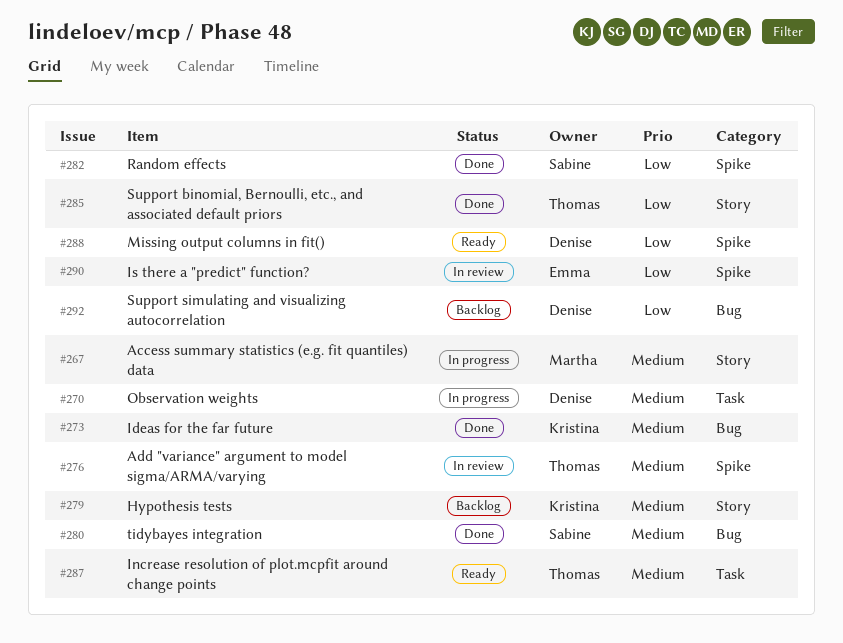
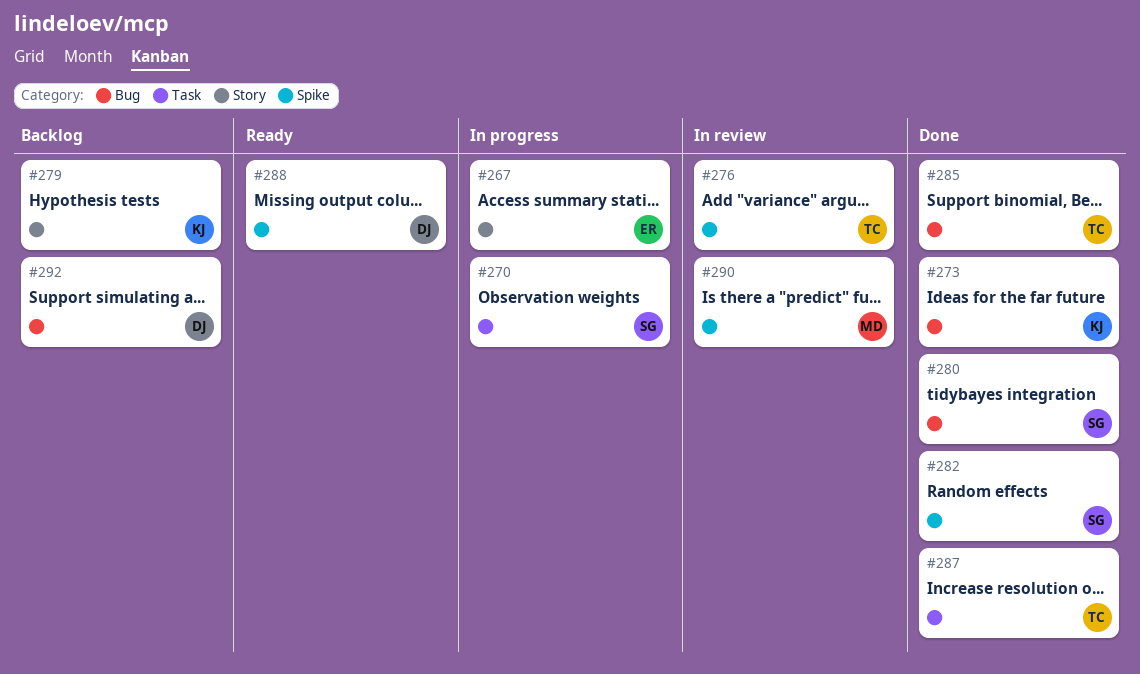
#267, owner: Martha -> Emma
#270, owner: Denise -> Sabine
#285, label: Story -> Bug
#287, status: Ready -> Done
#290, owner: Emma -> Martha

